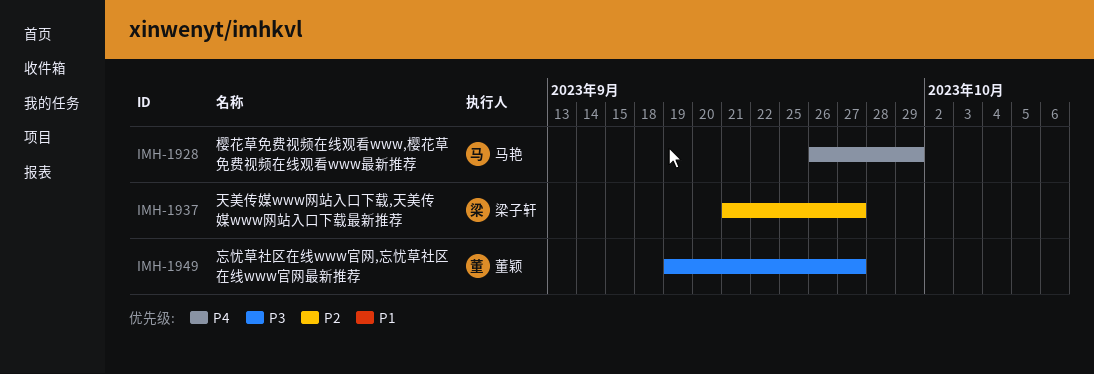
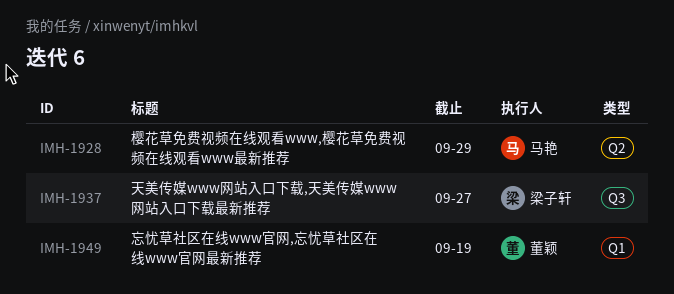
IMH-1949, due: Sep 27 -> Sep 19

